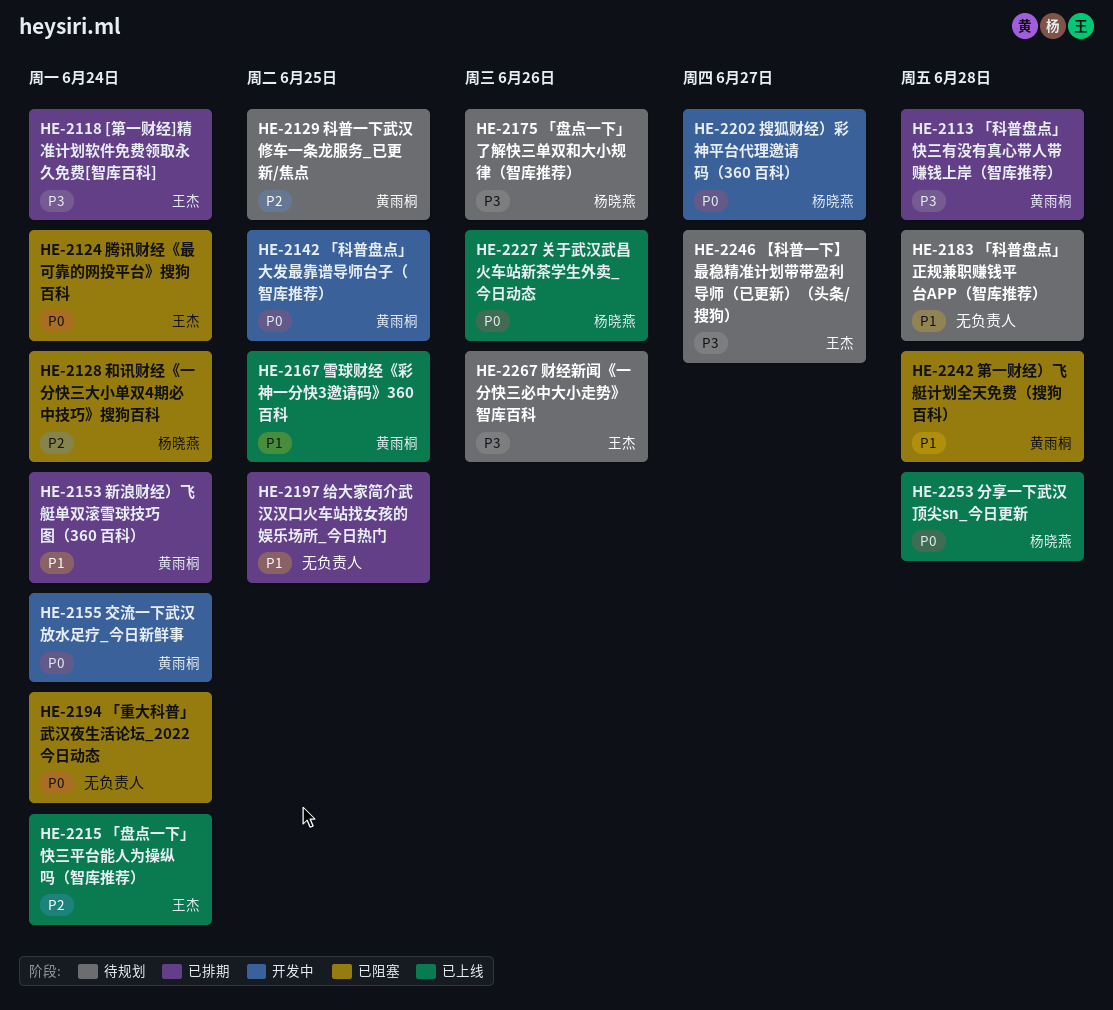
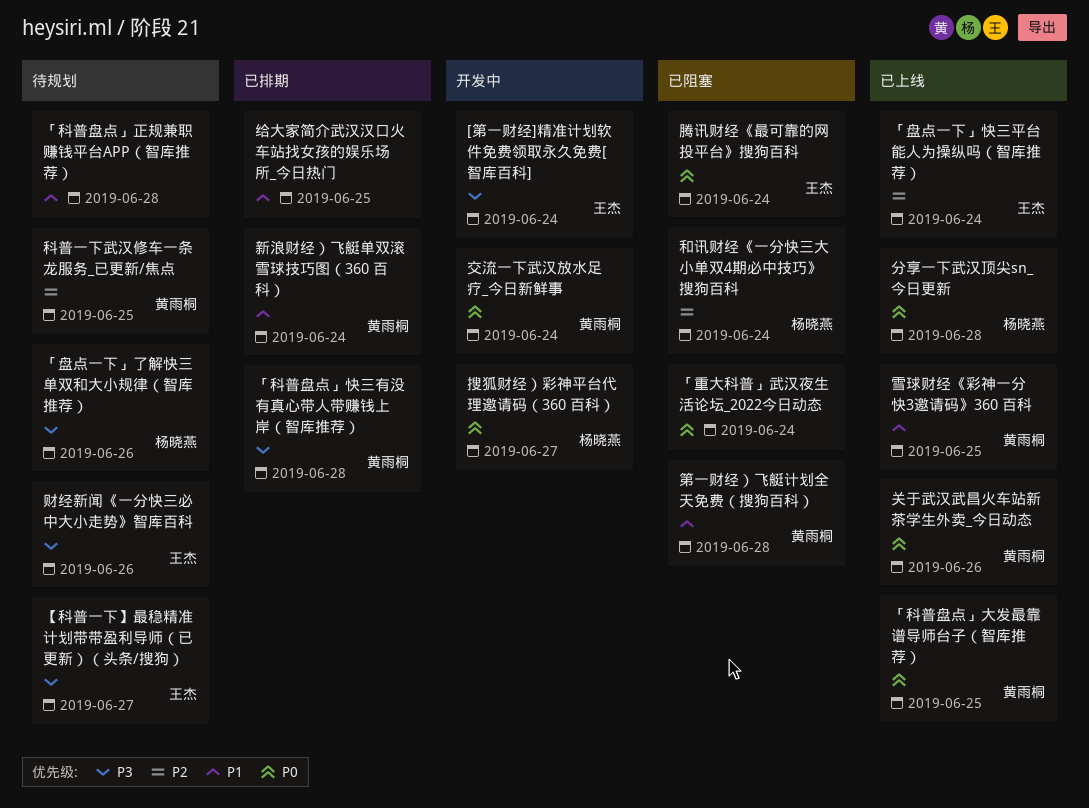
[第一财经]精准计划软件免费领取永久免费[智库百科], status: 已排期 -> 开发中
「科普盘点」大发最靠谱导师台子（智库推荐）, status: 开发中 -> 已上线
关于武汉武昌火车站新茶学生外卖_今日动态, owner: 杨晓燕 -> 黄雨桐

